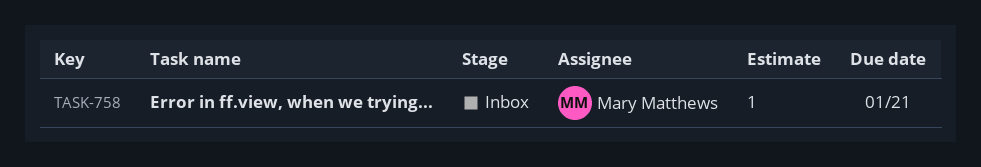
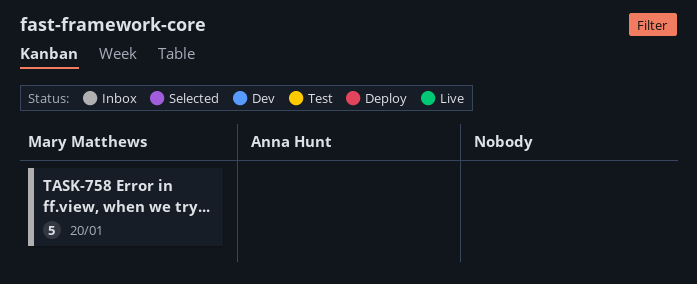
TASK-758, estimate: 1 -> 5
TASK-758, due: Jan 21 -> Jan 20

